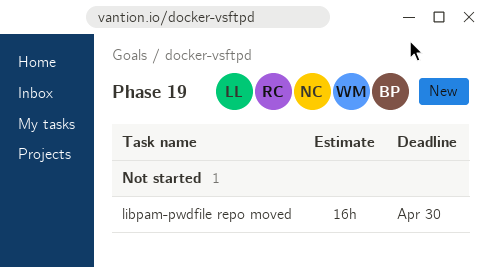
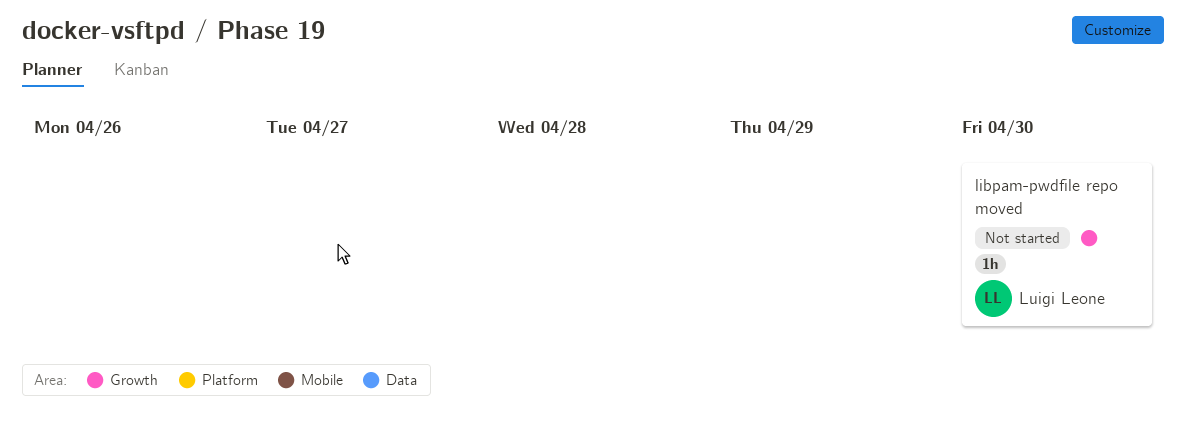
libpam-pwdfile repo moved, estimate: 16h -> 1h

